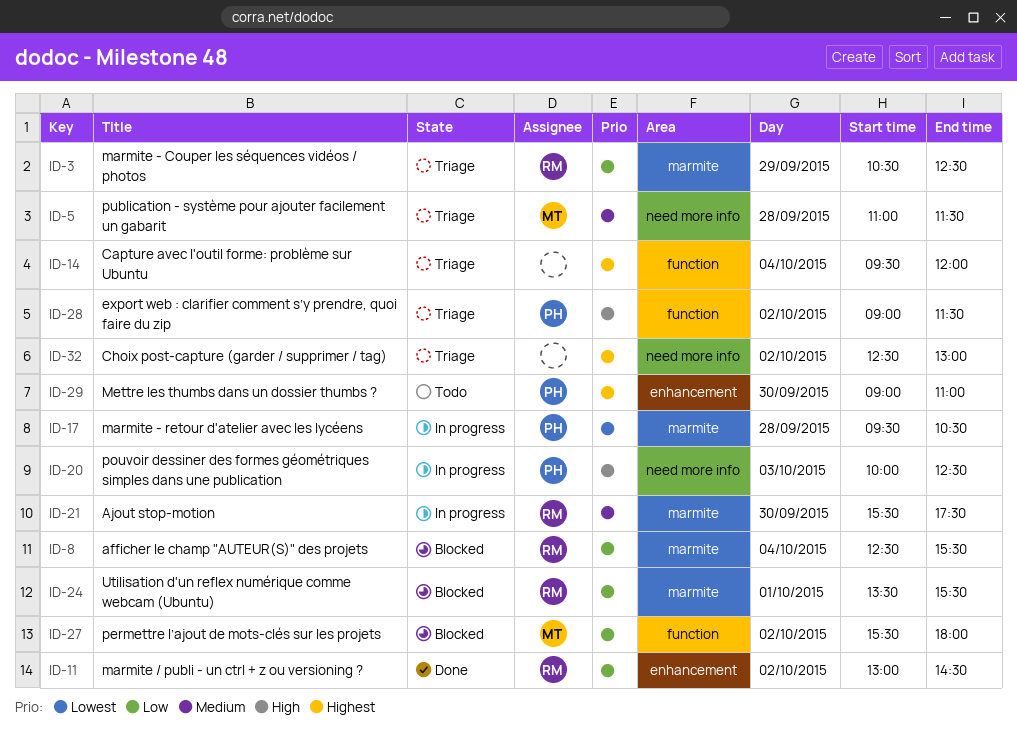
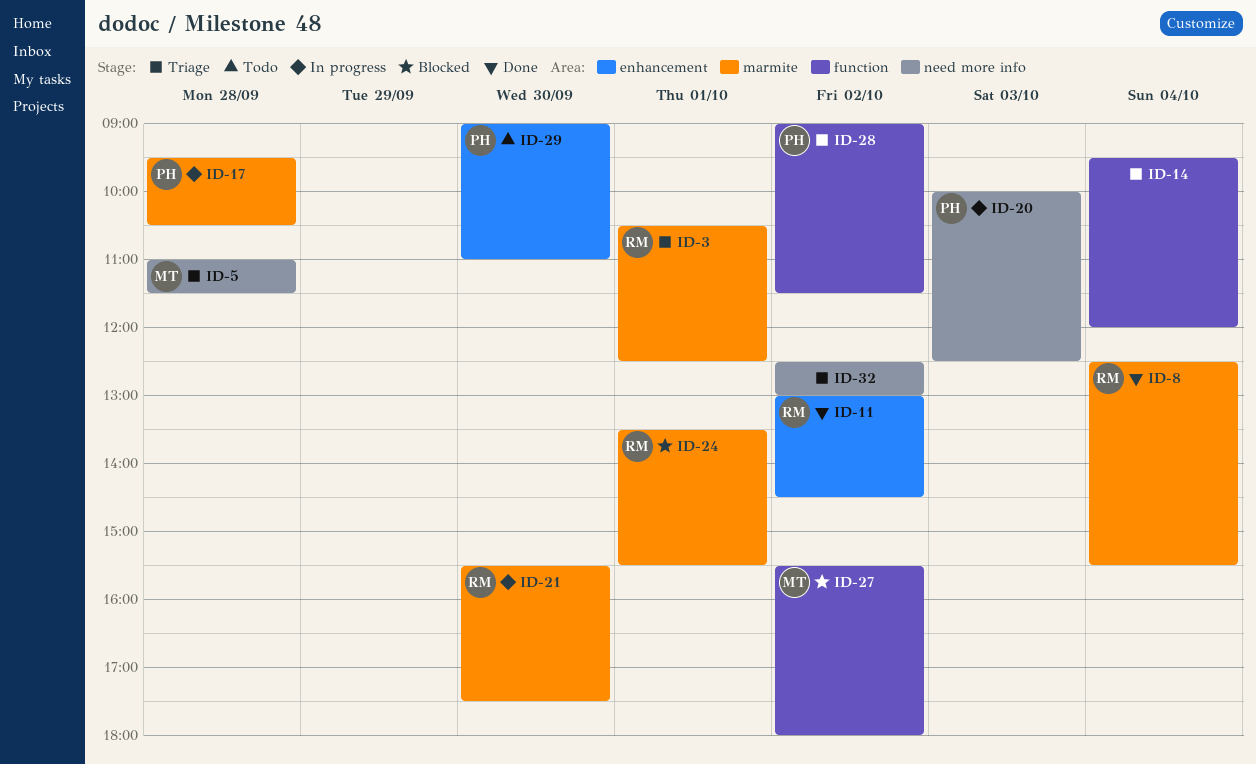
ID-3, day: Sep 29 -> Oct 1
ID-8, status: Blocked -> Done

